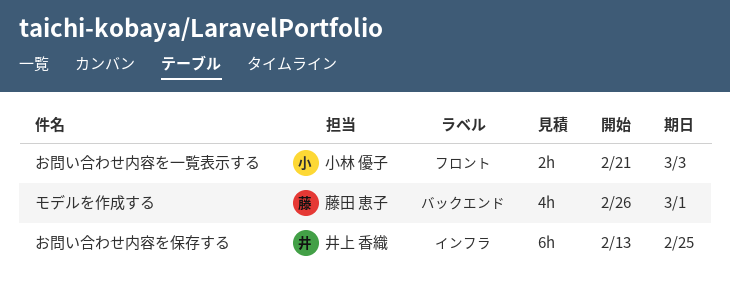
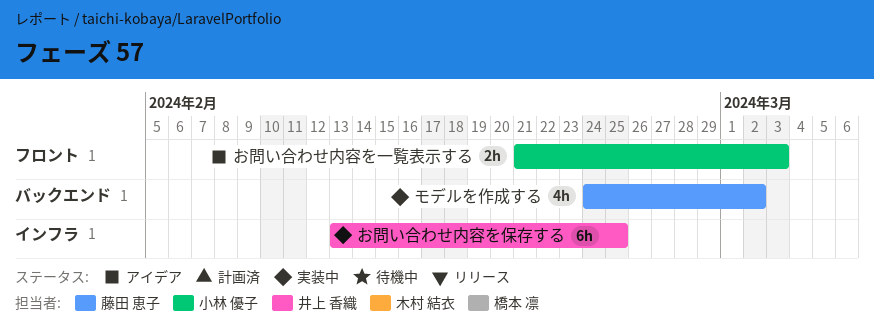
モデルを作成する, start: Feb 26 -> Feb 24
モデルを作成する, due: Mar 1 -> Mar 2

